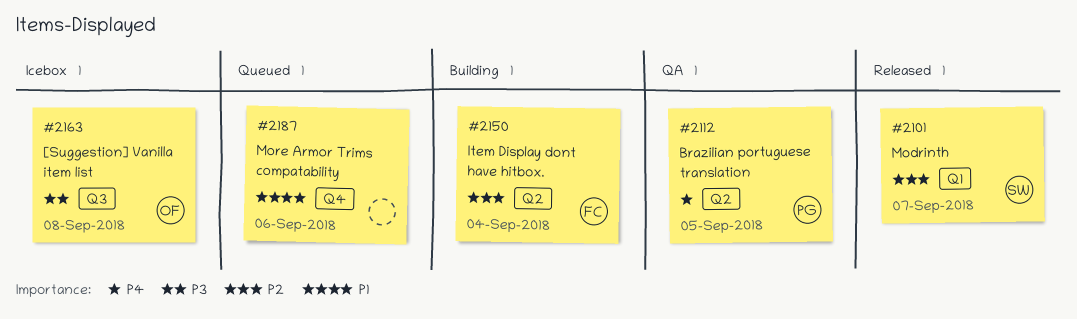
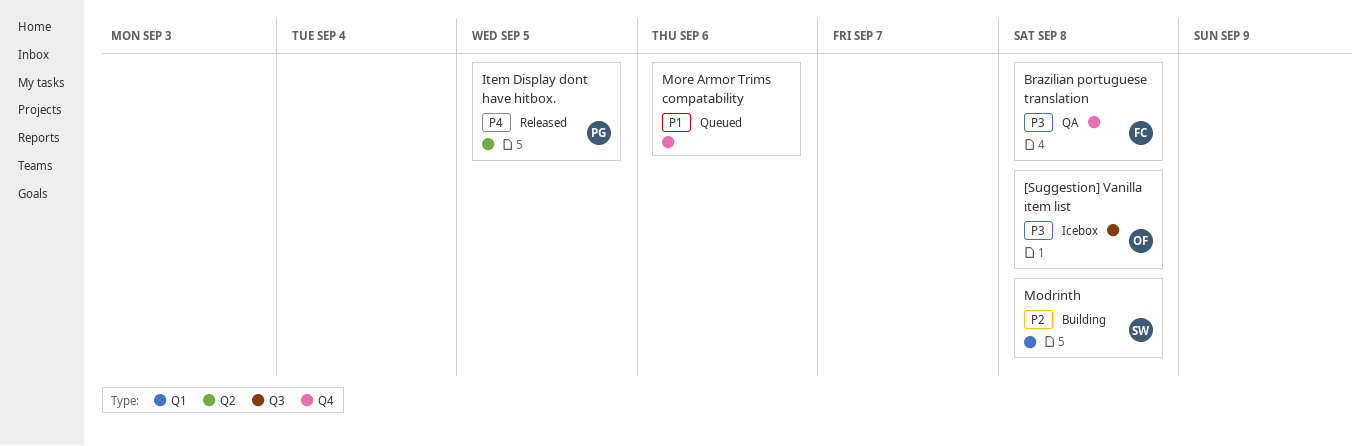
Brazilian portuguese translation, owner: PG -> FC
Brazilian portuguese translation, priority: P4 -> P3
Brazilian portuguese translation, label: Q2 -> Q4
Brazilian portuguese translation, due: Sep 5 -> Sep 8
Item Display dont have hitbox., status: Building -> Released
Item Display dont have hitbox., owner: FC -> PG
Item Display dont have hitbox., priority: P2 -> P4
Item Display dont have hitbox., due: Sep 4 -> Sep 5
Modrinth, status: Released -> Building
Modrinth, due: Sep 7 -> Sep 8

